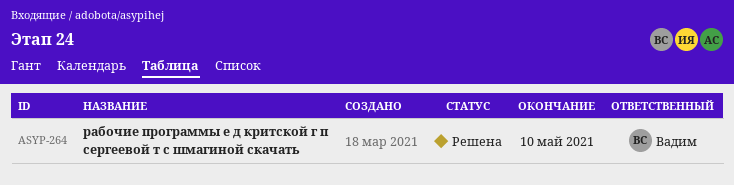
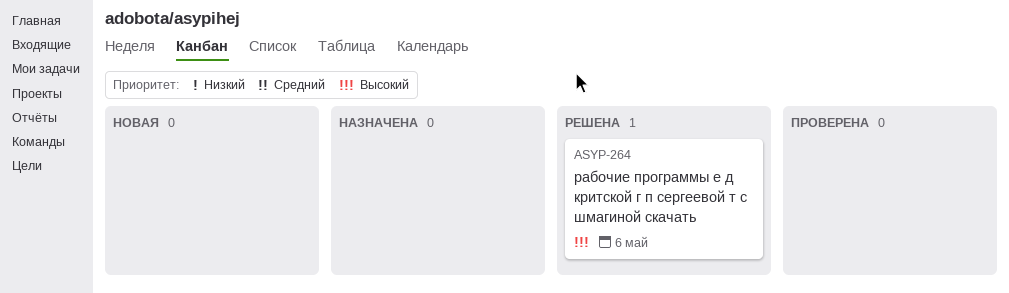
ASYP-264, due: May 10 -> May 6

